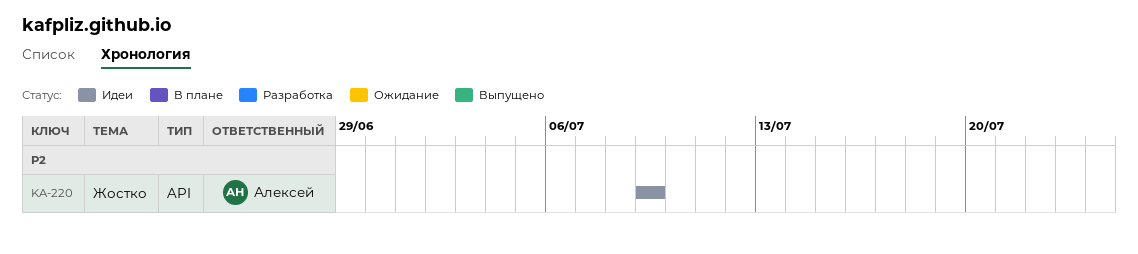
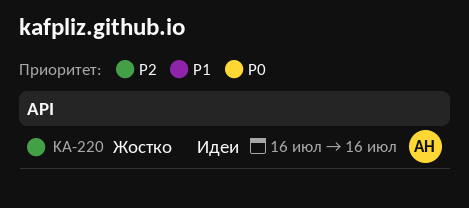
KA-220, start: Jul 9 -> Jul 16
KA-220, due: Jul 9 -> Jul 16

